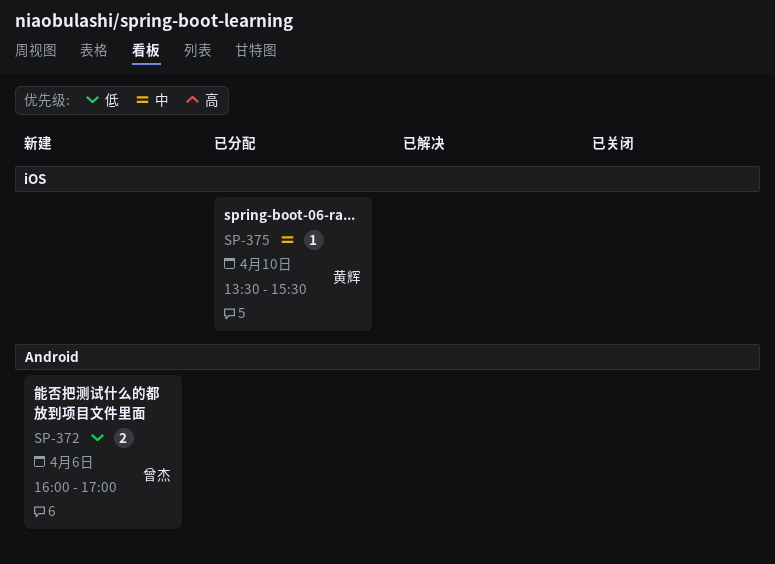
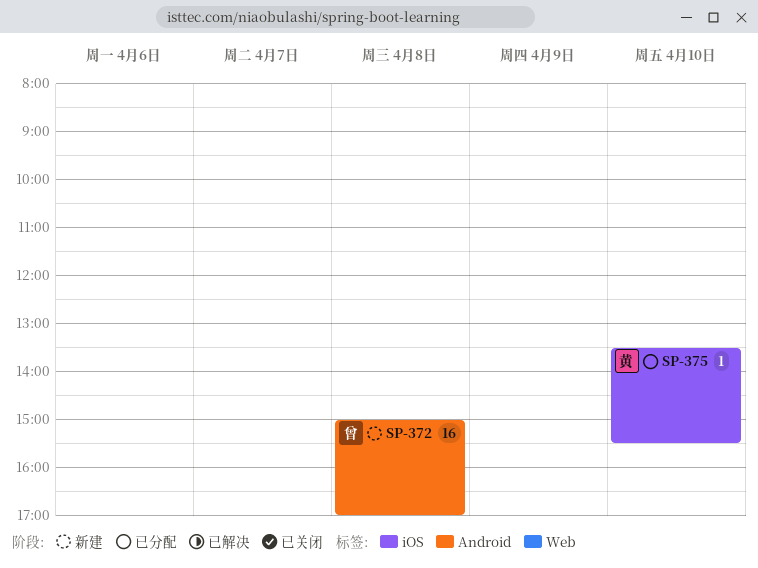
SP-372, estimate: 2 -> 16
SP-372, day: Apr 6 -> Apr 8
SP-372, begins: 16:00 -> 15:00

